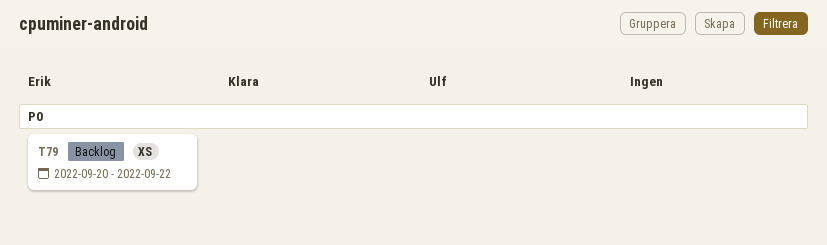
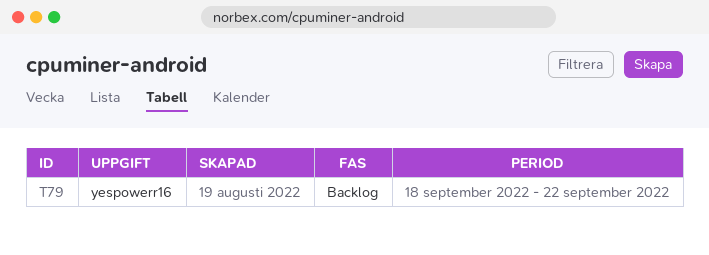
T79, start: Sep 20 -> Sep 18

